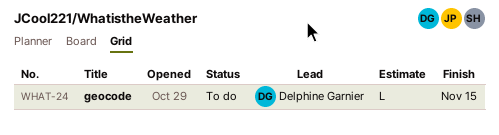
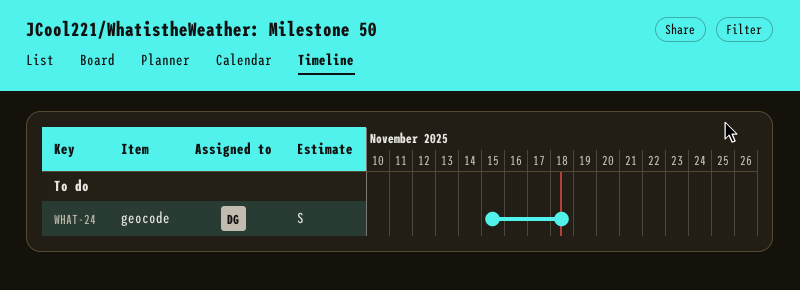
WHAT-24, estimate: L -> S
WHAT-24, due: Nov 15 -> Nov 18

